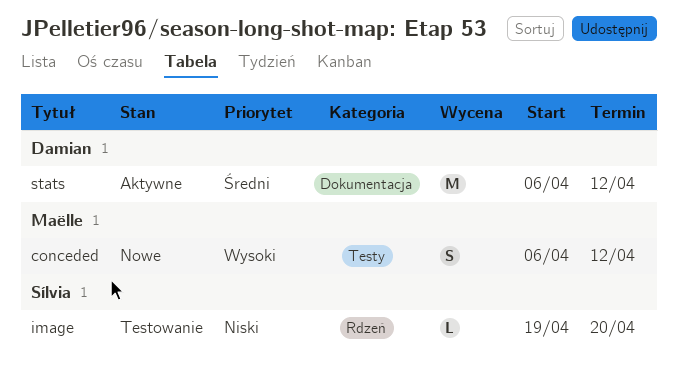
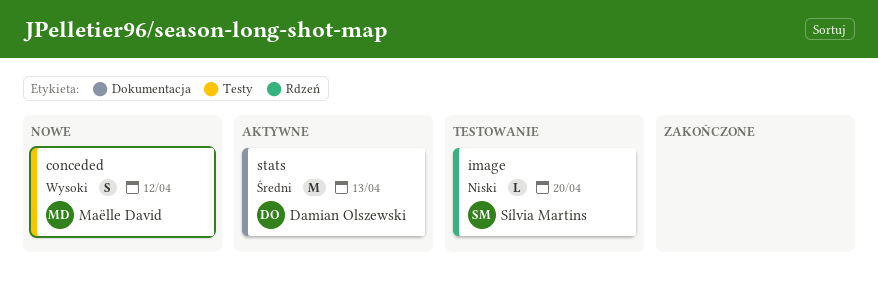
stats, due: Apr 12 -> Apr 13

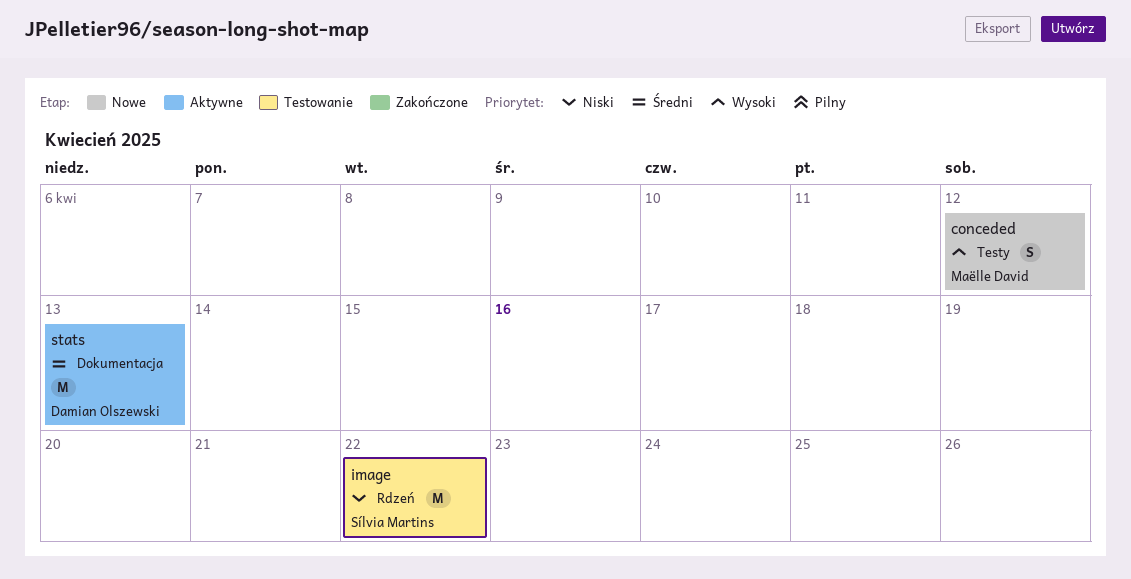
image, estimate: L -> M
image, due: Apr 20 -> Apr 22

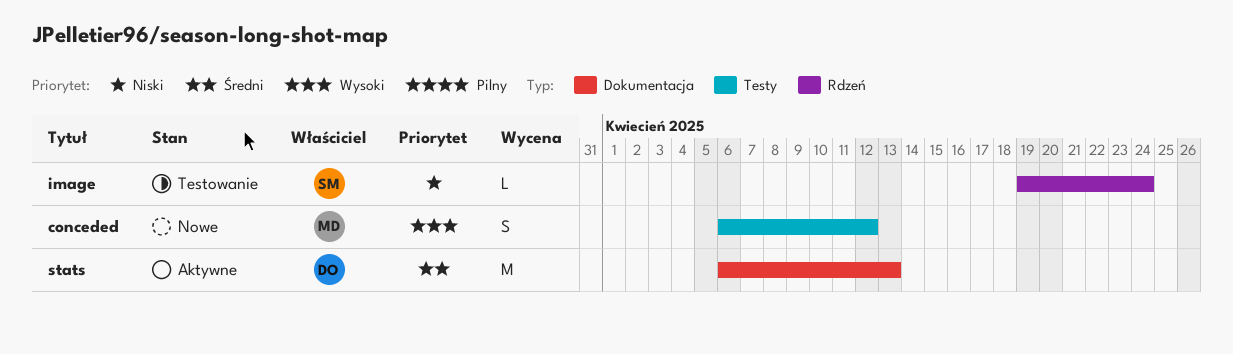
image, estimate: M -> L
image, due: Apr 22 -> Apr 24

